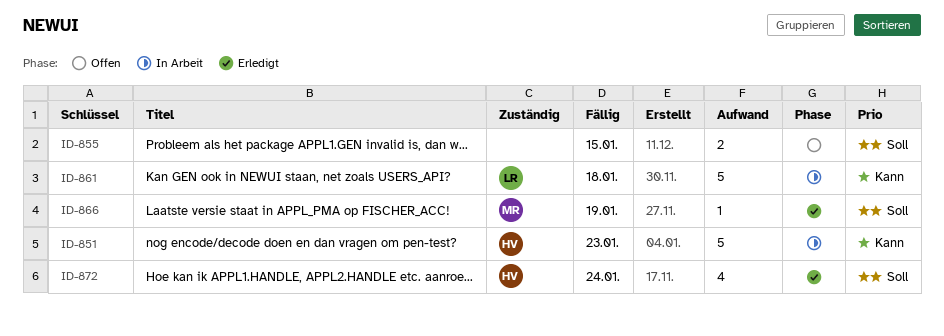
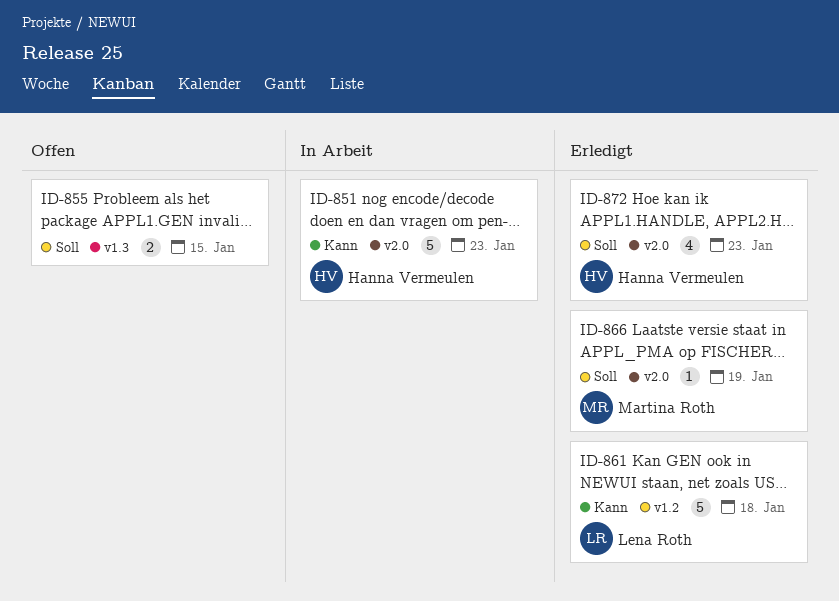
ID-861, status: In Arbeit -> Erledigt
ID-872, due: Jan 24 -> Jan 23

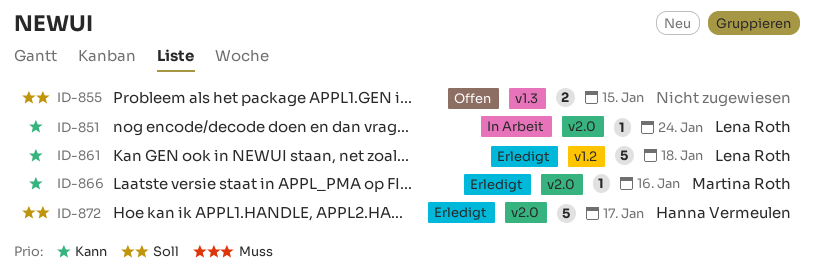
ID-851, owner: Hanna Vermeulen -> Lena Roth
ID-851, estimate: 5 -> 1
ID-851, due: Jan 23 -> Jan 24
ID-866, priority: Soll -> Kann
ID-866, due: Jan 19 -> Jan 16
ID-872, estimate: 4 -> 5
ID-872, due: Jan 23 -> Jan 17

